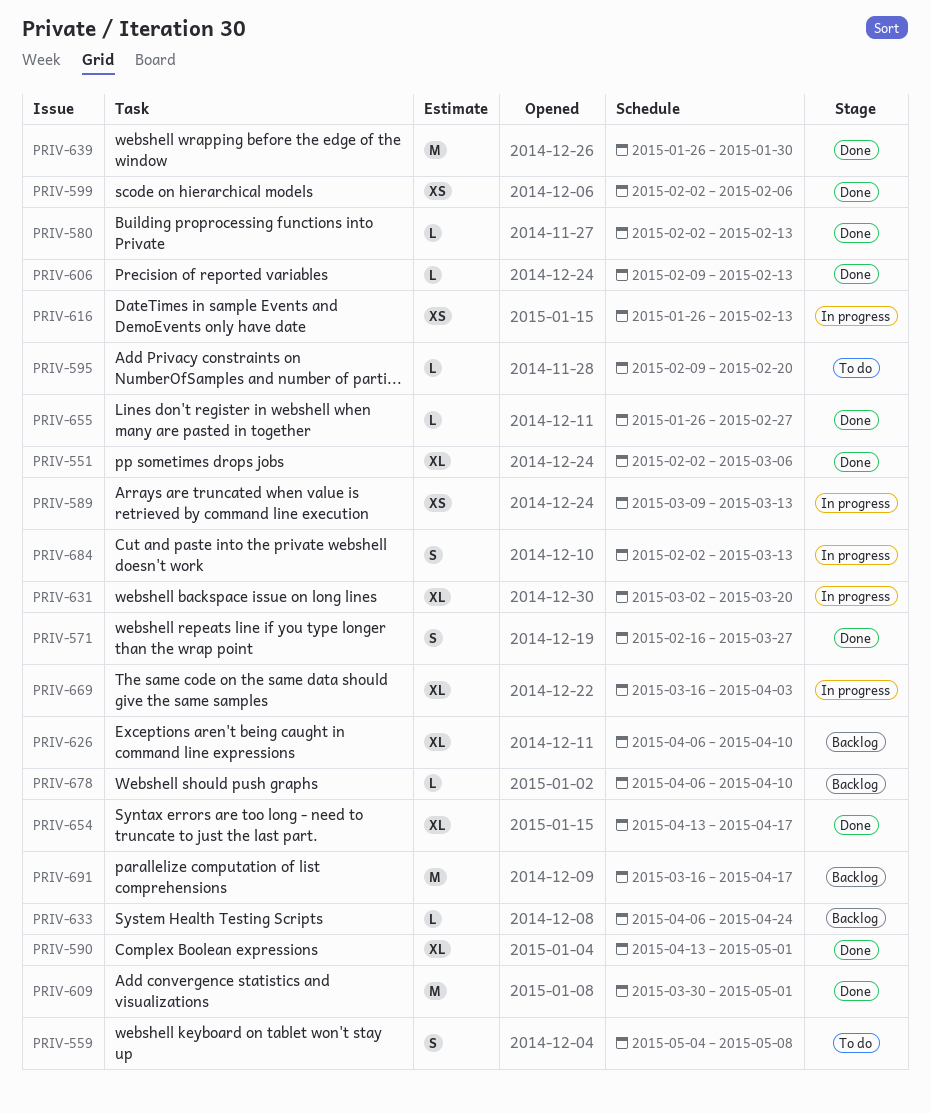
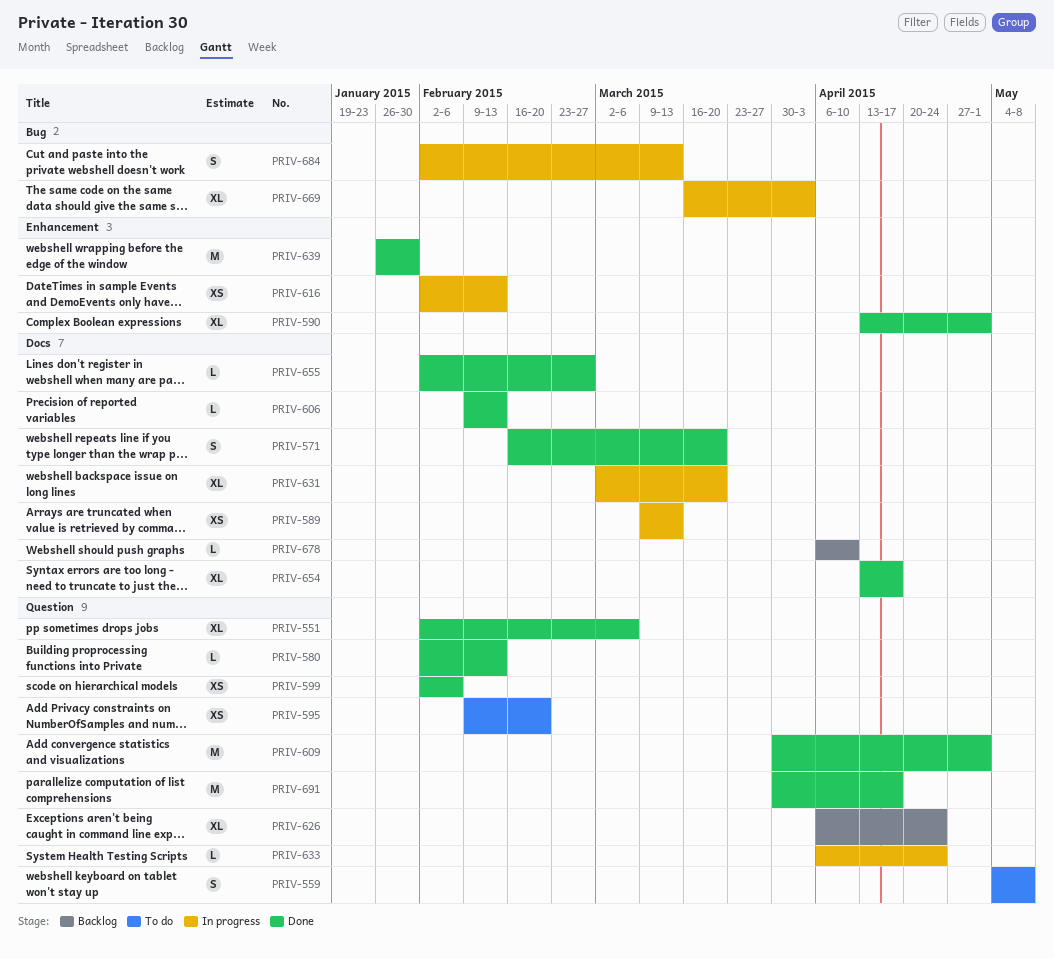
PRIV-571, due: Mar 27 -> Mar 20
PRIV-595, estimate: L -> XS
PRIV-616, start: Jan 26 -> Feb 2
PRIV-626, due: Apr 10 -> Apr 24
PRIV-633, status: Backlog -> In progress
PRIV-655, start: Jan 26 -> Feb 2
PRIV-691, status: Backlog -> Done
PRIV-691, start: Mar 16 -> Mar 30

